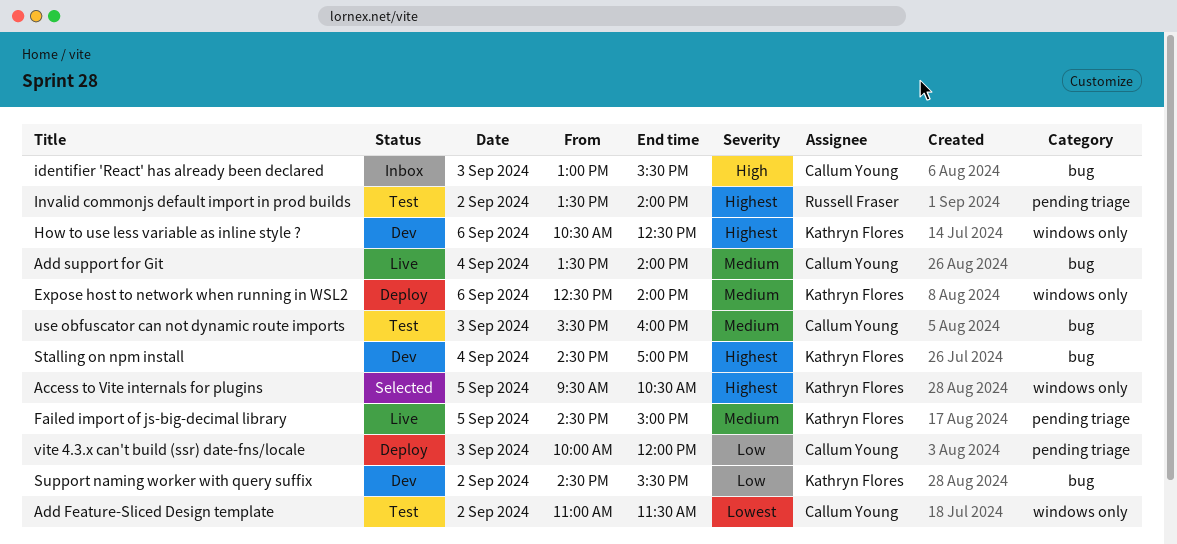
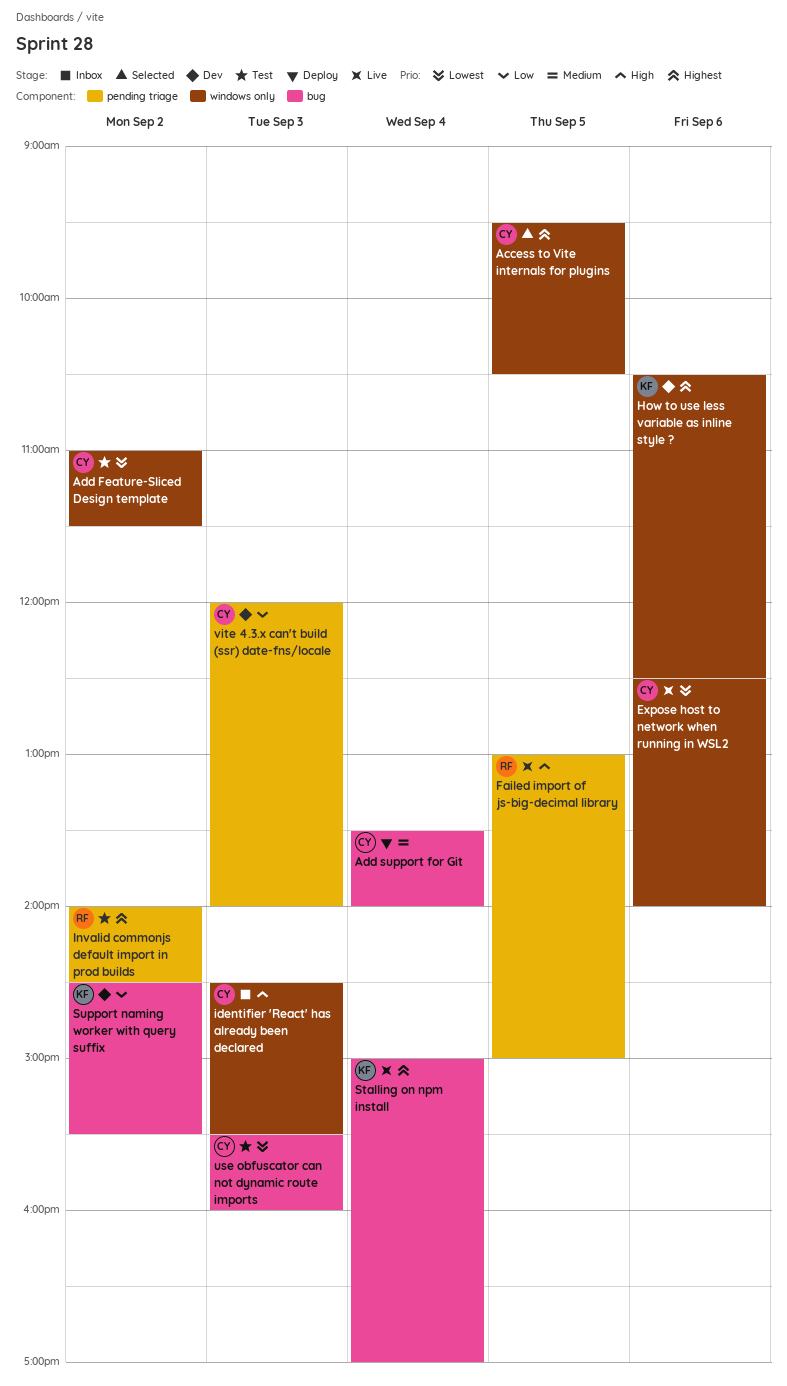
Access to Vite internals for plugins, owner: Kathryn Flores -> Callum Young
Add support for Git, status: Live -> Deploy
Expose host to network when running in WSL2, status: Deploy -> Live
Expose host to network when running in WSL2, owner: Kathryn Flores -> Callum Young
Expose host to network when running in WSL2, priority: Medium -> Lowest
Failed import of js-big-decimal library, owner: Kathryn Flores -> Russell Fraser
Failed import of js-big-decimal library, priority: Medium -> High
Failed import of js-big-decimal library, begins: 14:30 -> 13:00
identifier 'React' has already been declared, label: bug -> windows only
identifier 'React' has already been declared, begins: 13:00 -> 14:30
Invalid commonjs default import in prod builds, begins: 13:30 -> 14:00
Invalid commonjs default import in prod builds, ends: 14:00 -> 14:30
Stalling on npm install, status: Dev -> Live
Stalling on npm install, begins: 14:30 -> 15:00
use obfuscator can not dynamic route imports, priority: Medium -> Lowest
vite 4.3.x can't build (ssr) date-fns/locale, status: Deploy -> Dev
vite 4.3.x can't build (ssr) date-fns/locale, begins: 10:00 -> 12:00
vite 4.3.x can't build (ssr) date-fns/locale, ends: 12:00 -> 14:00

